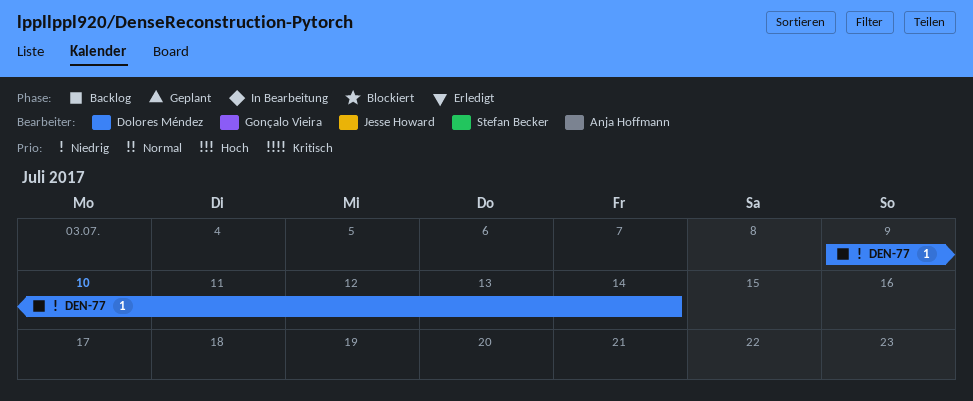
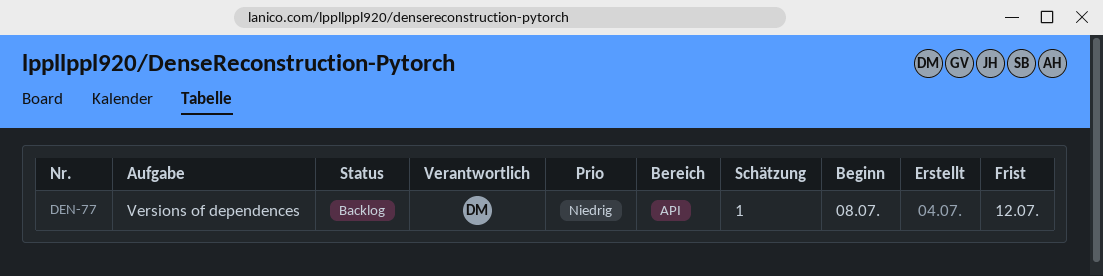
DEN-77, start: Jul 9 -> Jul 8
DEN-77, due: Jul 14 -> Jul 12

